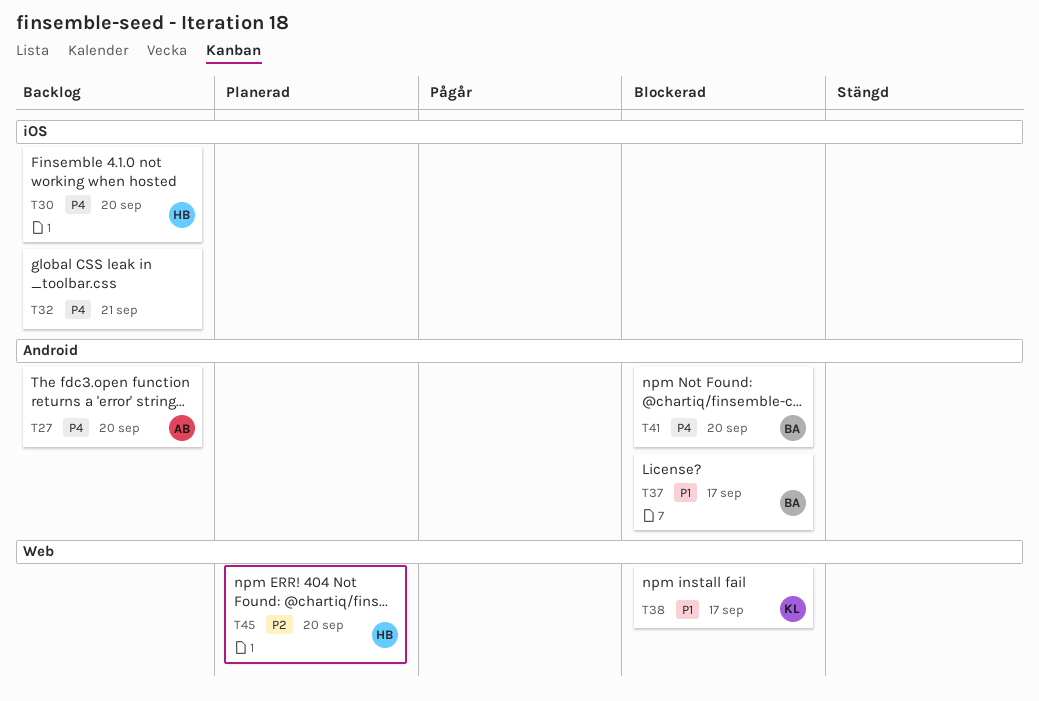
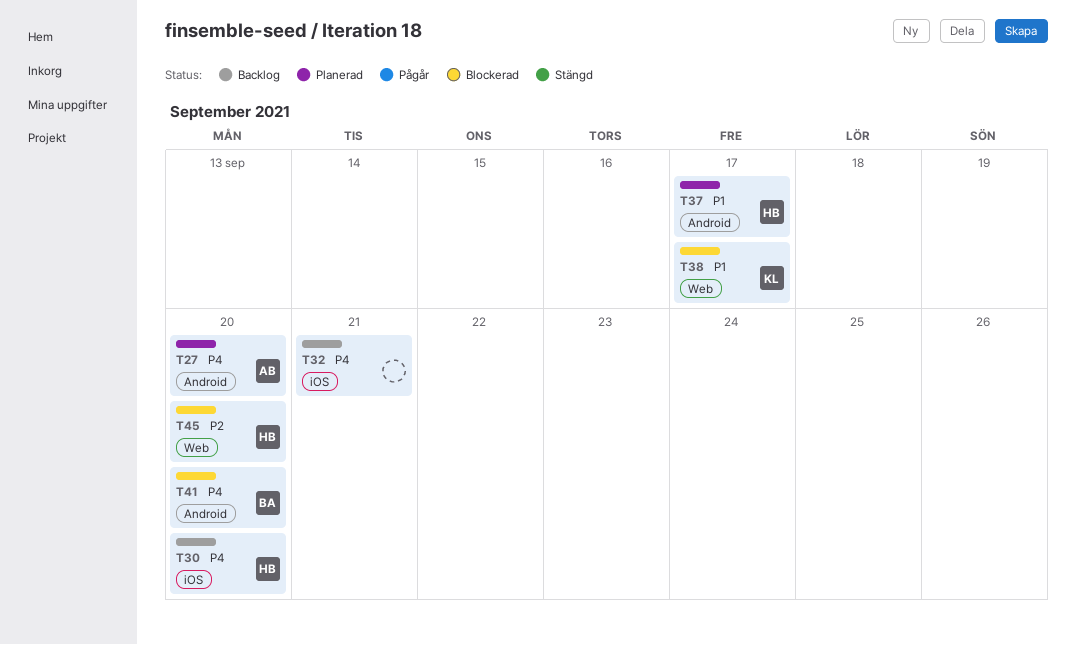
T27, status: Backlog -> Planerad
T37, status: Blockerad -> Planerad
T37, owner: BA -> HB
T45, status: Planerad -> Blockerad

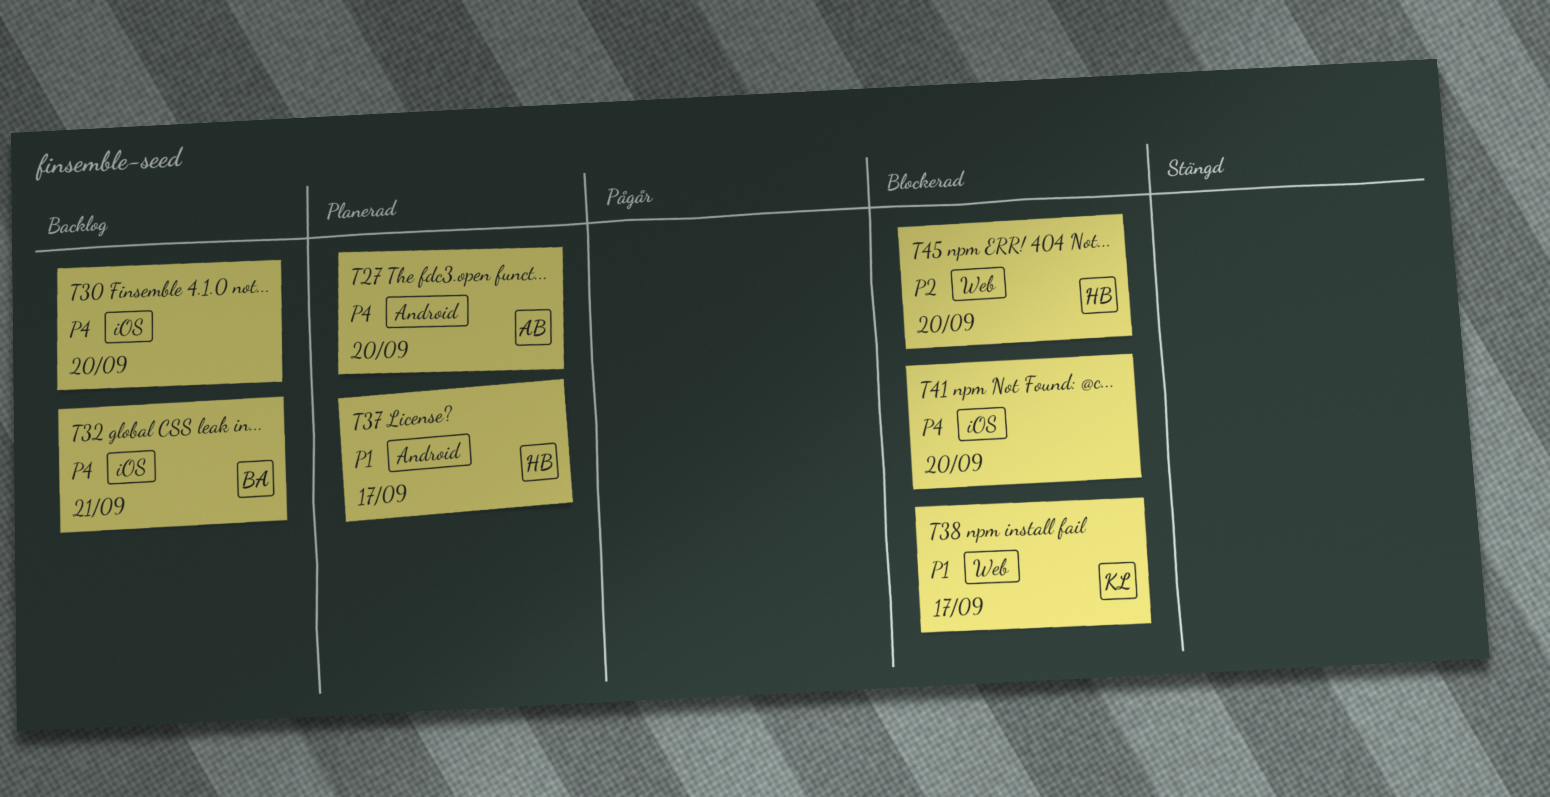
T30, owner: HB -> none
T32, owner: none -> BA
T41, owner: BA -> none
T41, label: Android -> iOS

